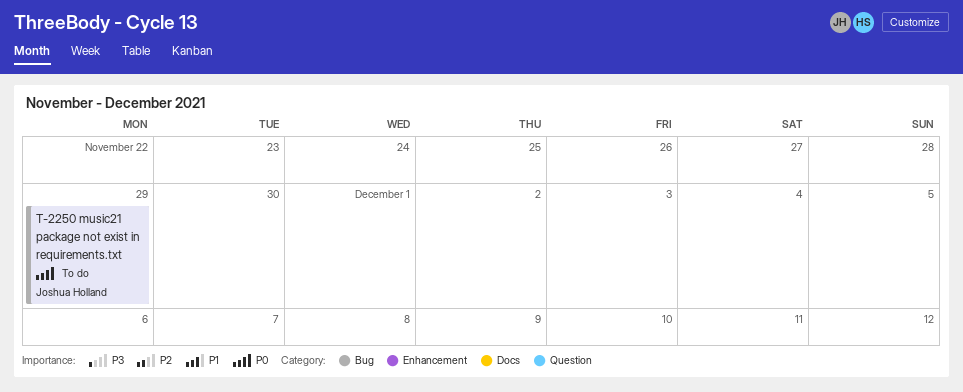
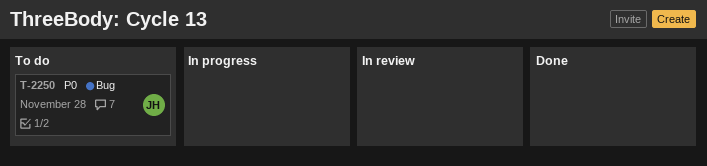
T-2250, due: Nov 29 -> Nov 28

